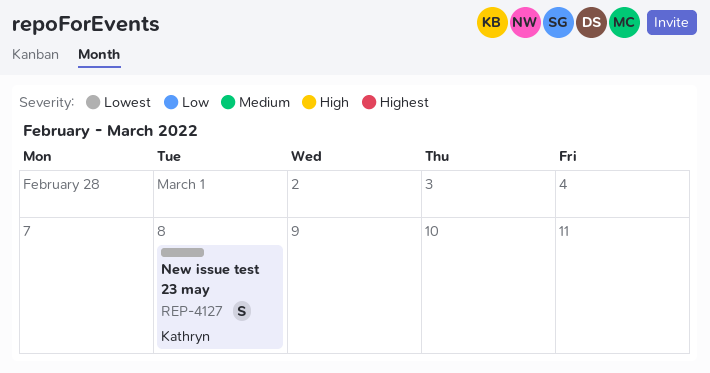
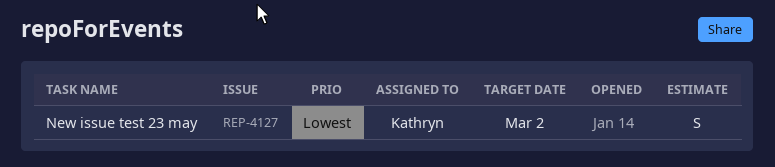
REP-4127, due: Mar 8 -> Mar 2

